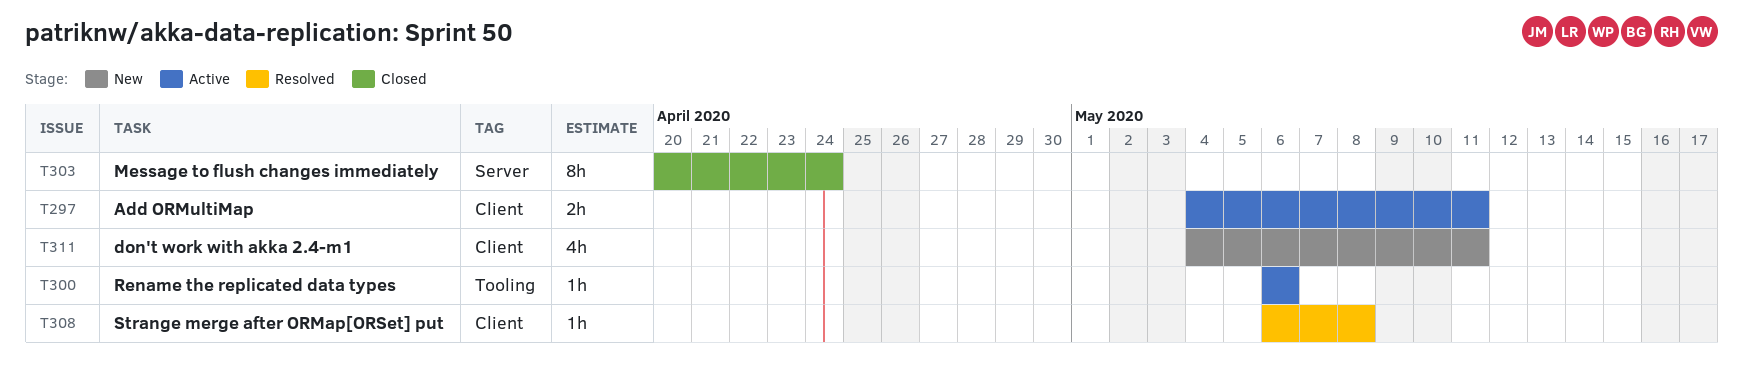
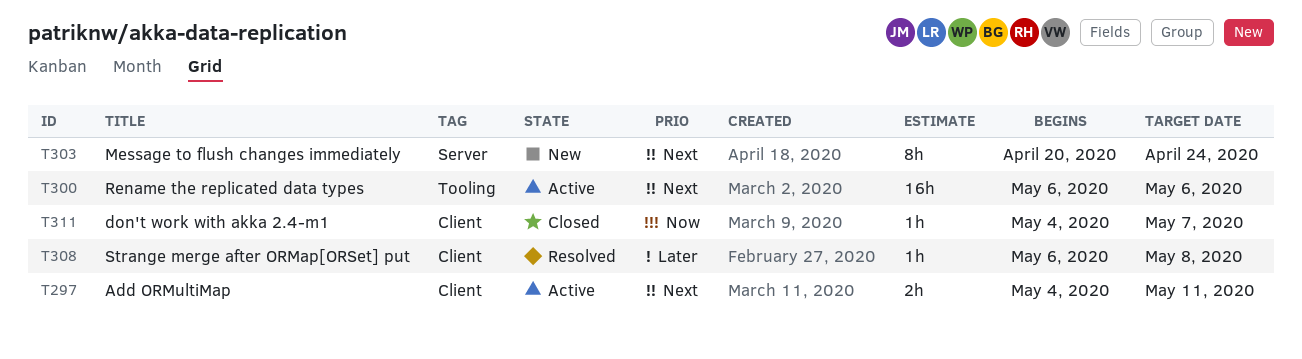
T300, estimate: 1h -> 16h
T303, status: Closed -> New
T311, status: New -> Closed
T311, estimate: 4h -> 1h
T311, due: May 11 -> May 7

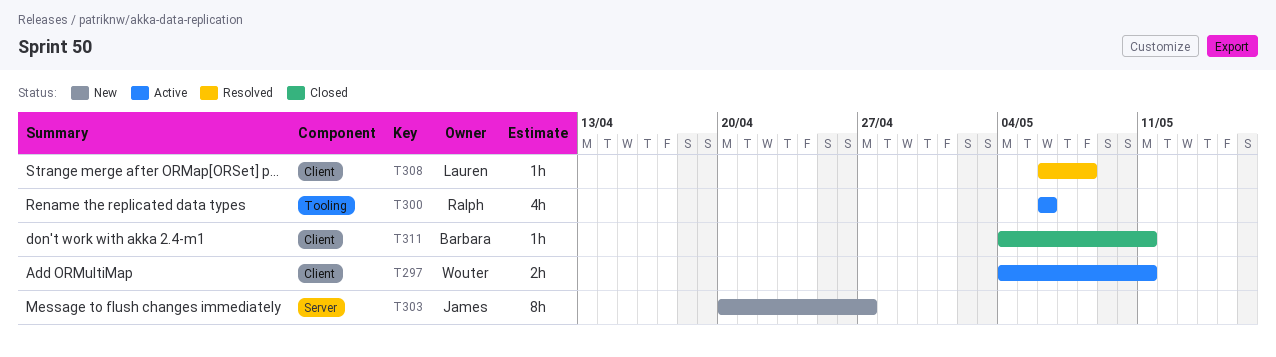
T300, estimate: 16h -> 4h
T303, due: Apr 24 -> Apr 27
T311, due: May 7 -> May 11

